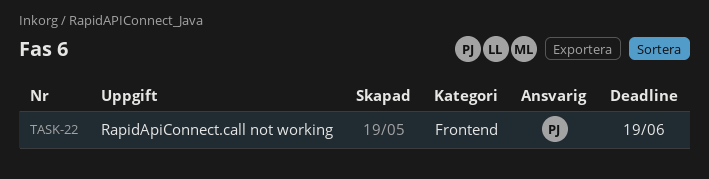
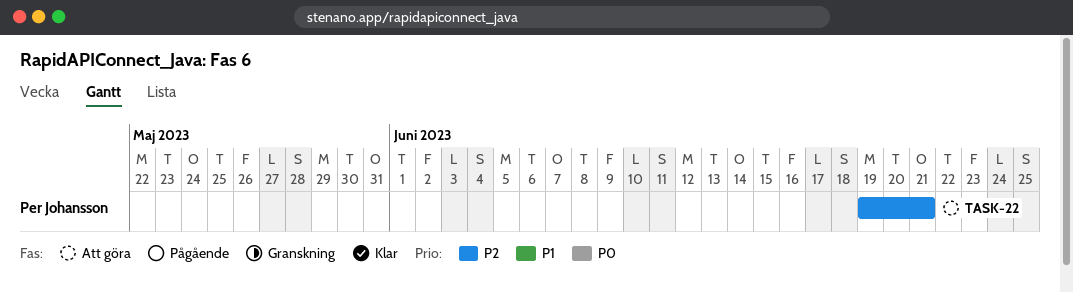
TASK-22, due: Jun 19 -> Jun 21

